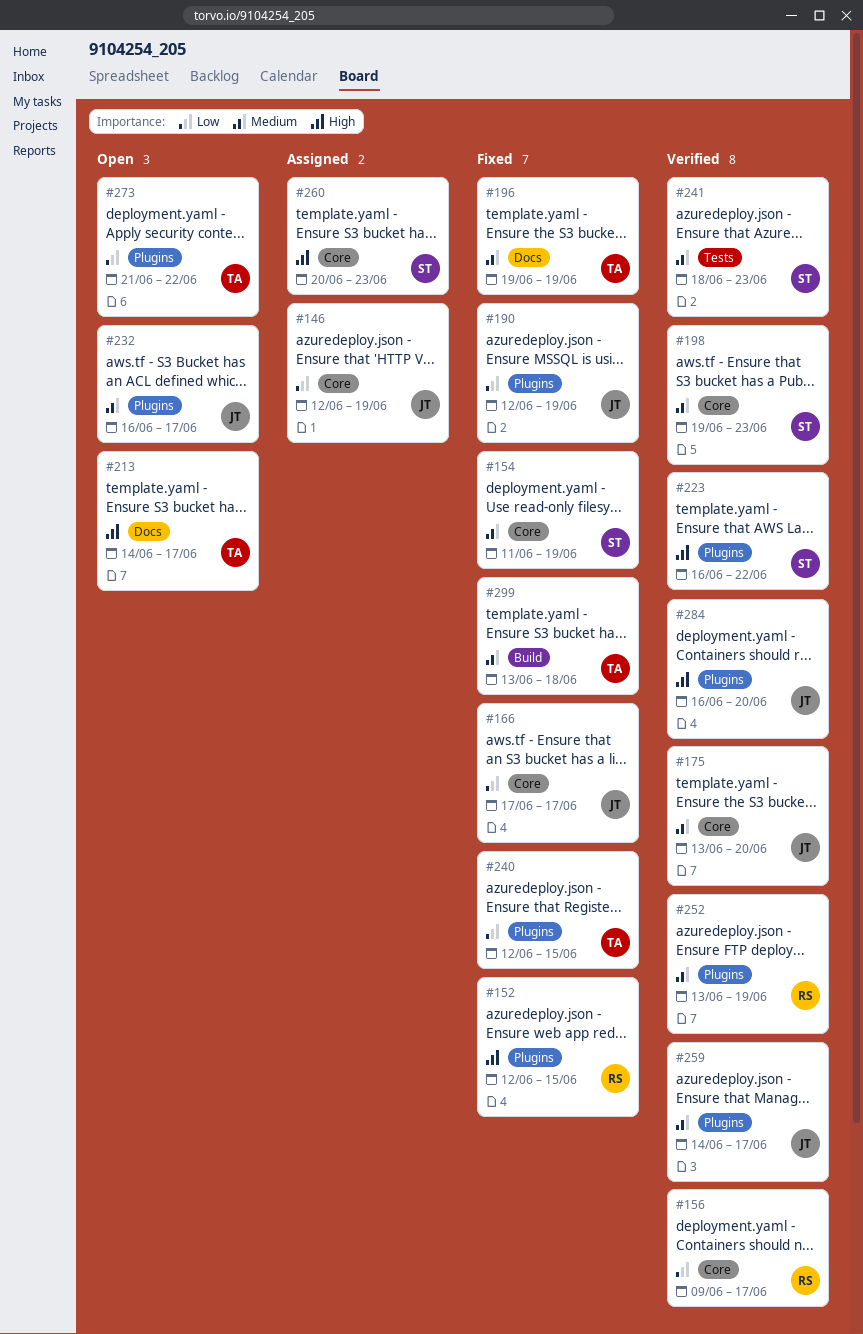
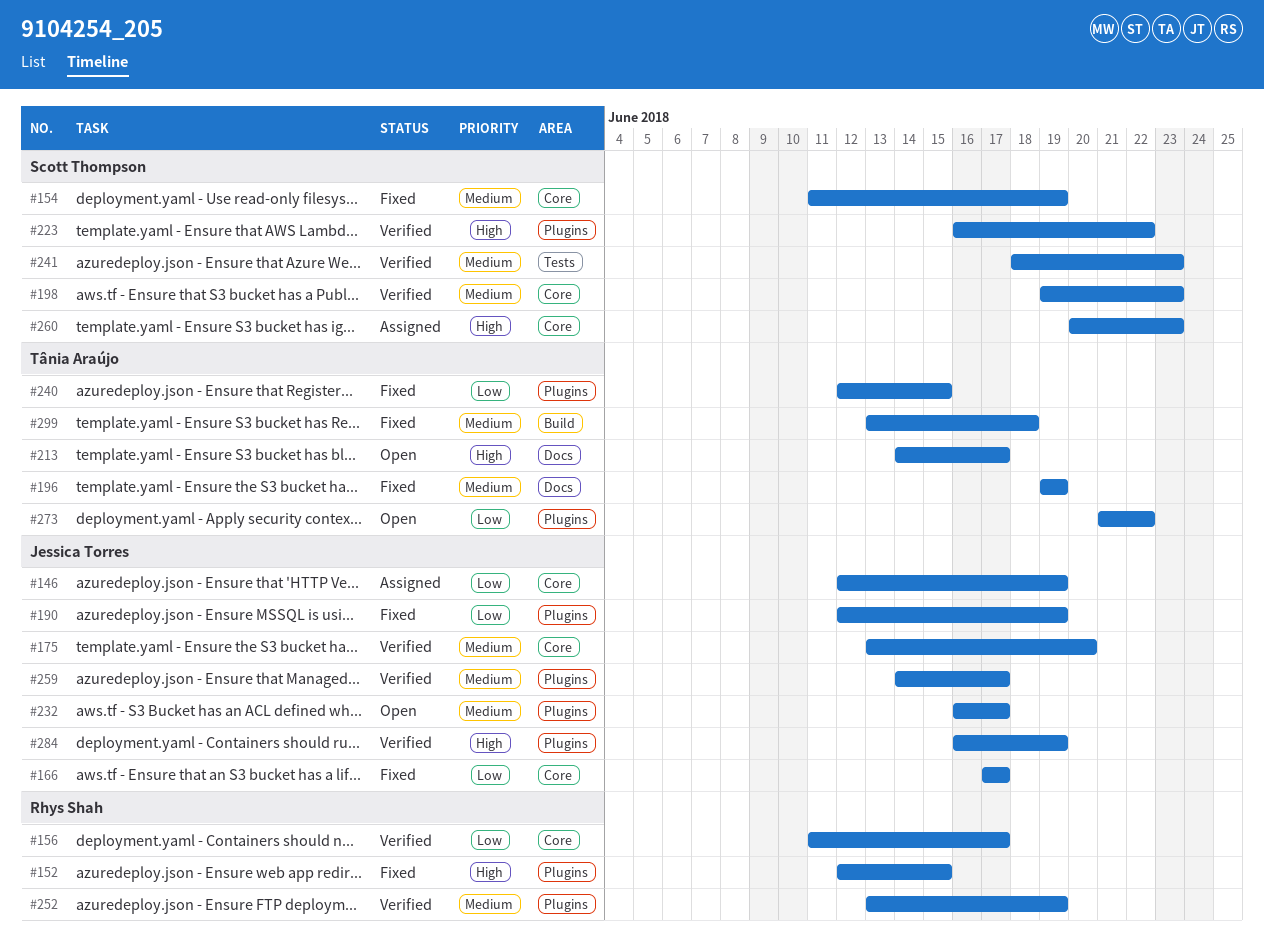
#156, start: Jun 9 -> Jun 11
#284, due: Jun 20 -> Jun 19

